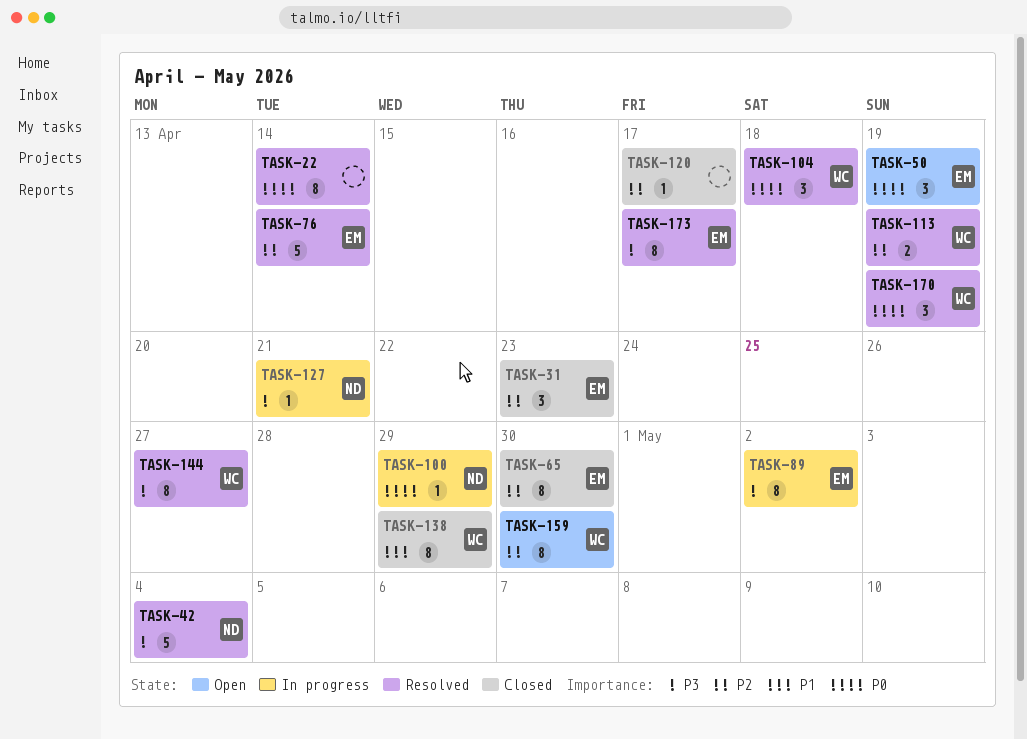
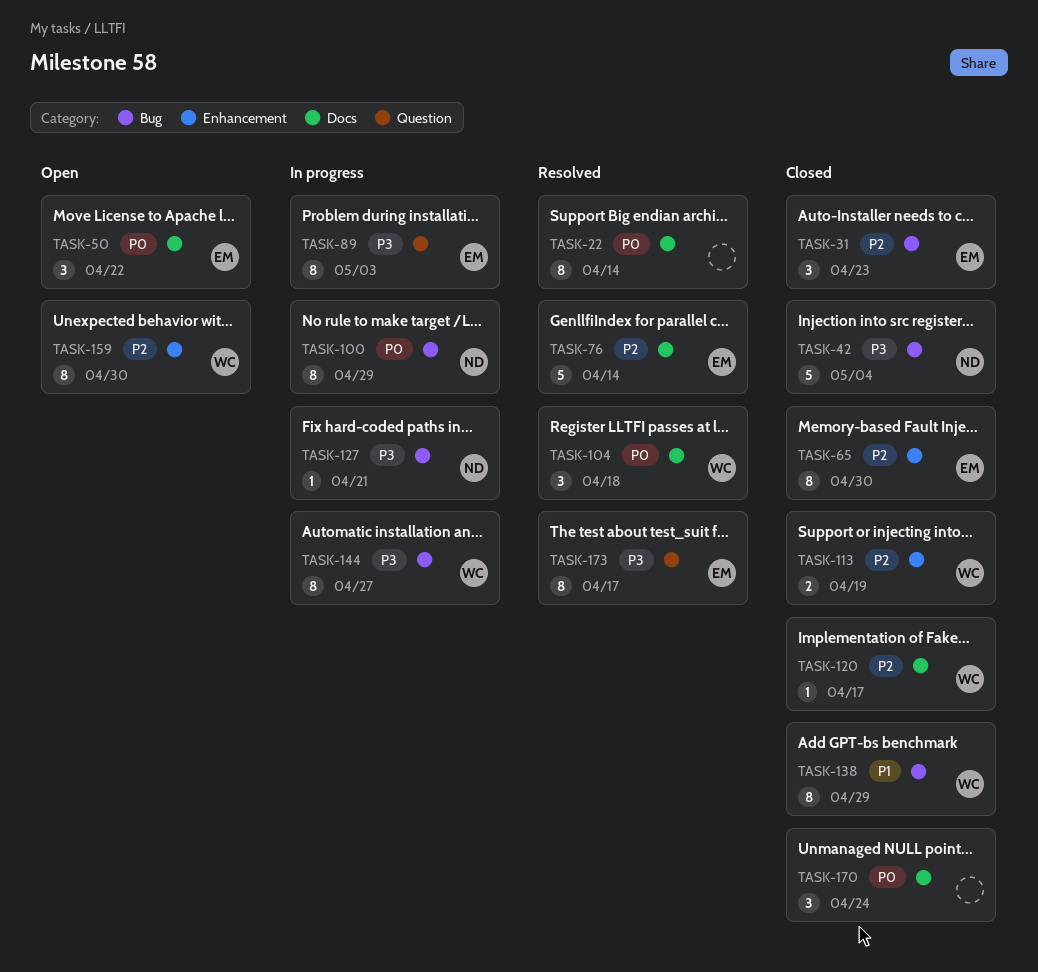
TASK-42, status: Resolved -> Closed
TASK-50, due: Apr 19 -> Apr 22
TASK-89, due: May 2 -> May 3
TASK-100, estimate: 1 -> 8
TASK-113, status: Resolved -> Closed
TASK-120, owner: none -> WC
TASK-144, status: Resolved -> In progress
TASK-170, status: Resolved -> Closed
TASK-170, owner: WC -> none
TASK-170, due: Apr 19 -> Apr 24

